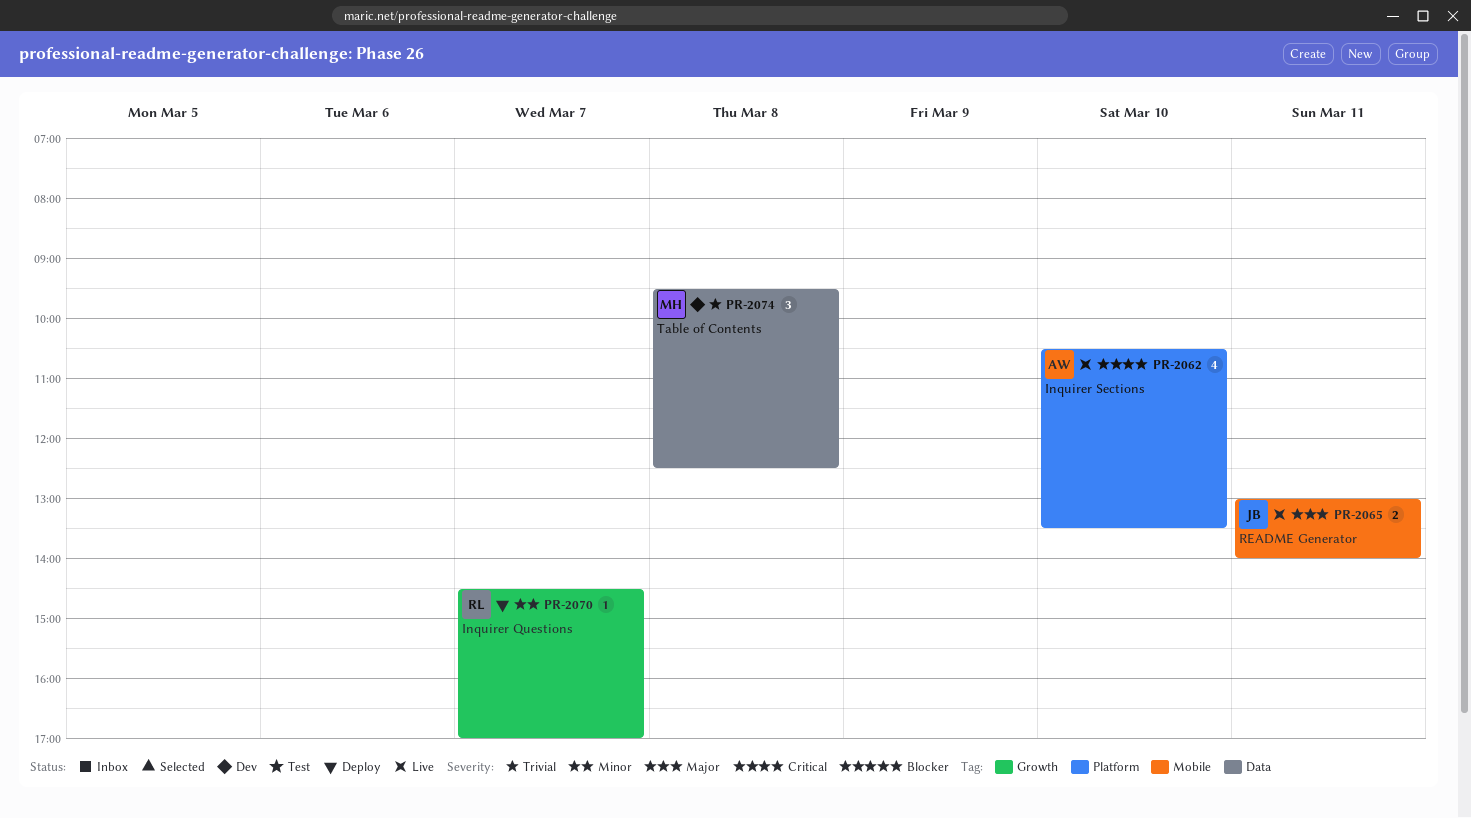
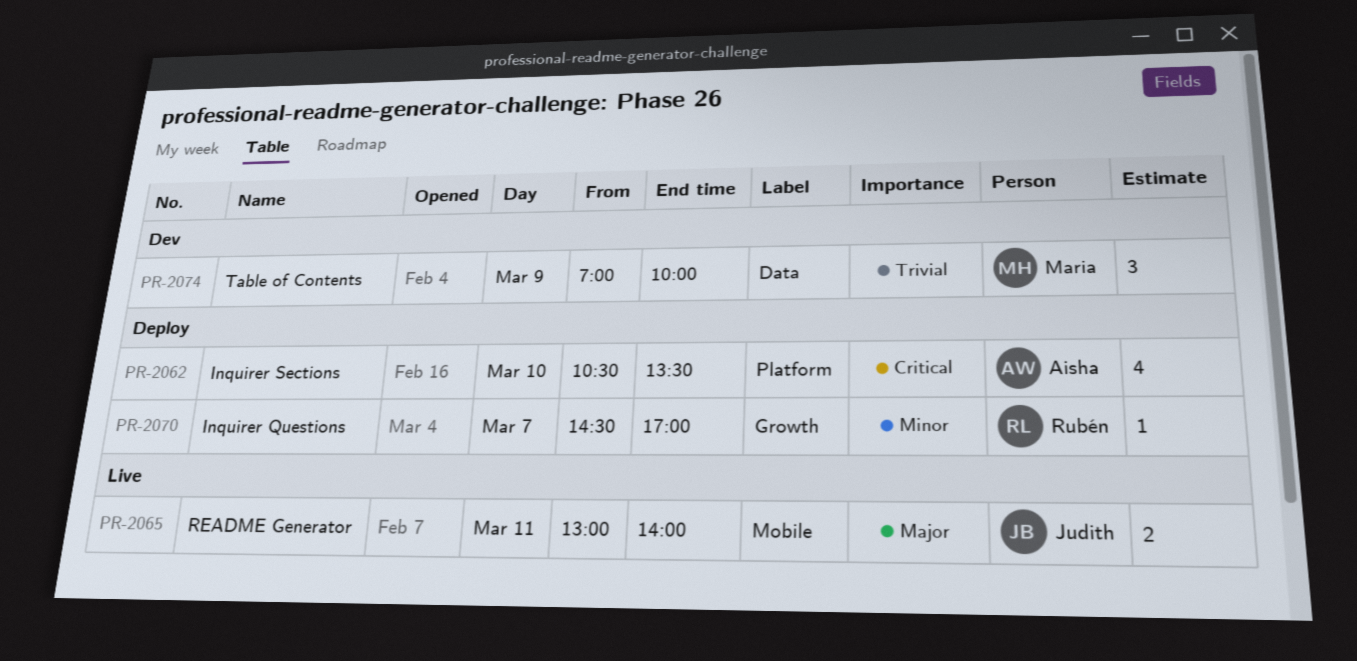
PR-2062, status: Live -> Deploy
PR-2074, day: Mar 8 -> Mar 9
PR-2074, begins: 09:30 -> 07:00
PR-2074, ends: 12:30 -> 10:00

